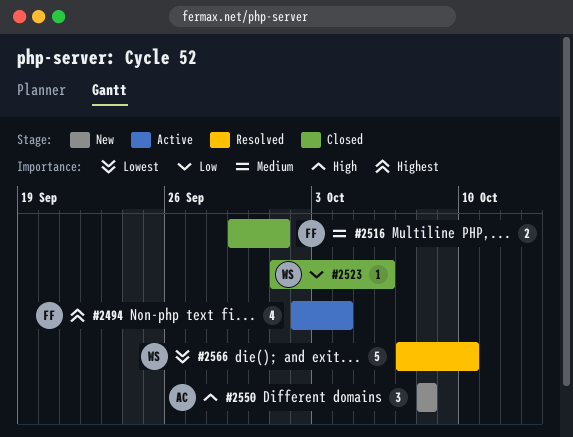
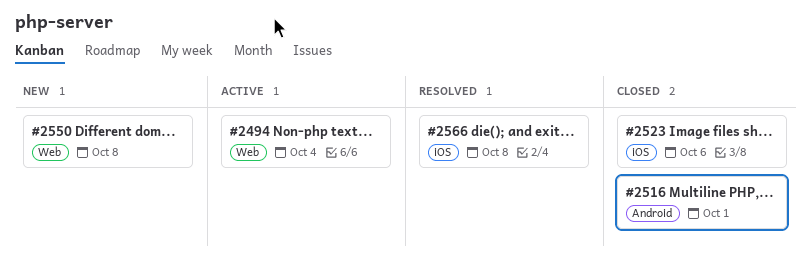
#2566, due: Oct 10 -> Oct 8

